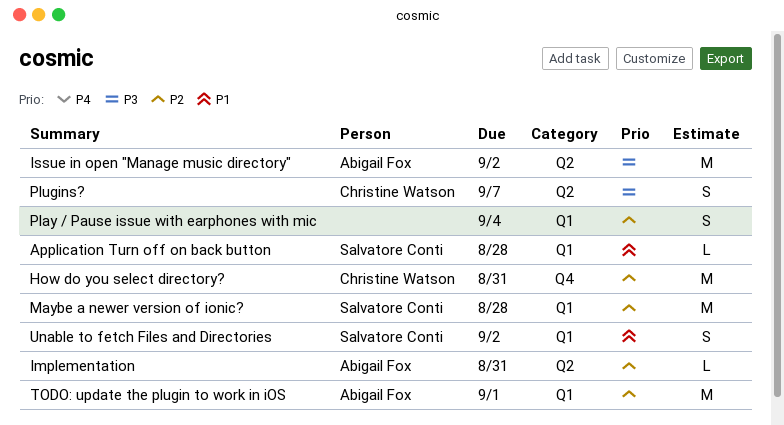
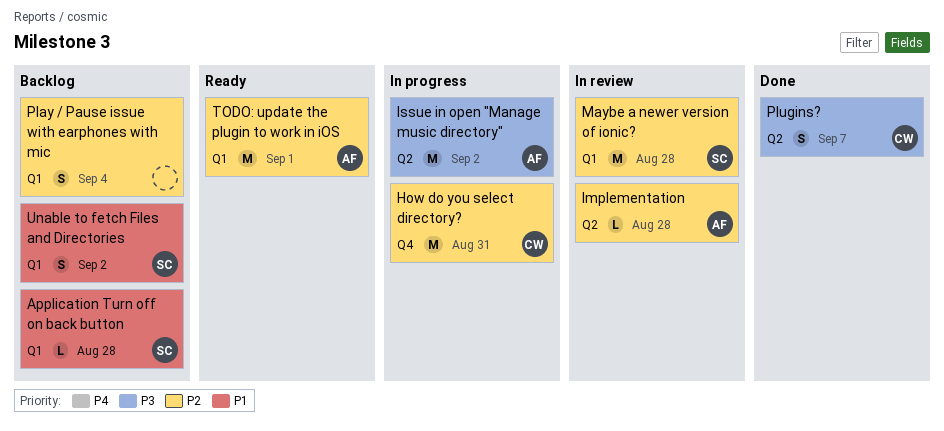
Implementation, due: Aug 31 -> Aug 28

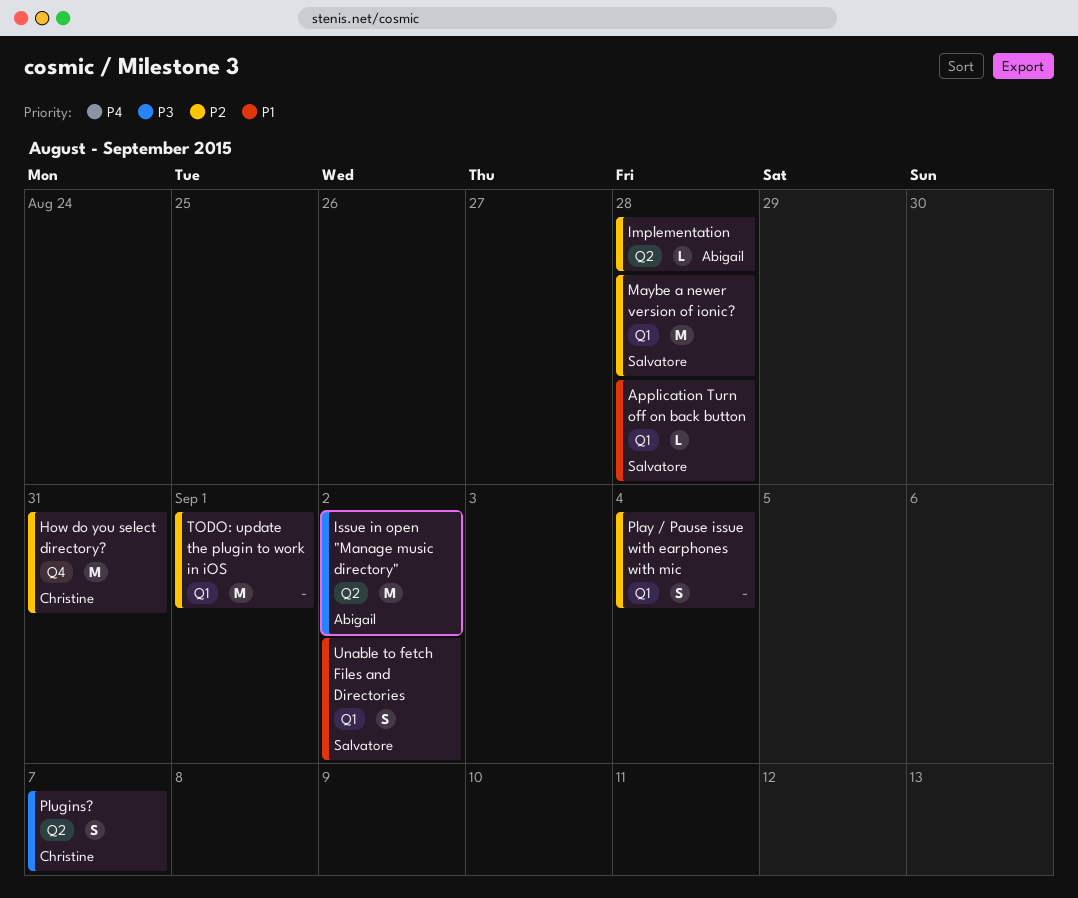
TODO: update the plugin to work in iOS, owner: Abigail -> none

